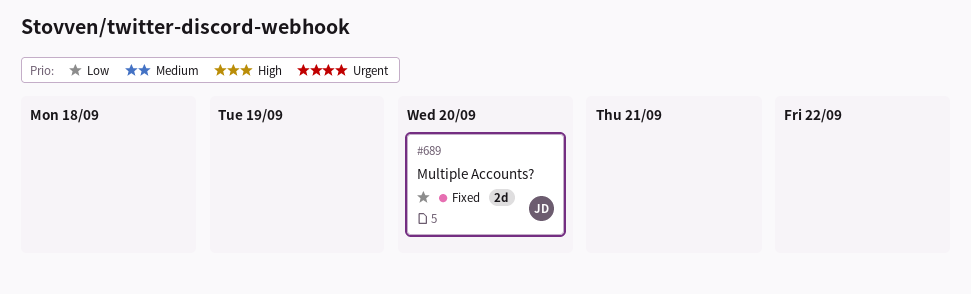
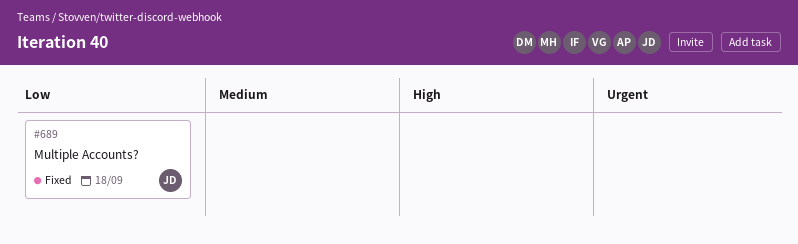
#689, due: Sep 20 -> Sep 18

